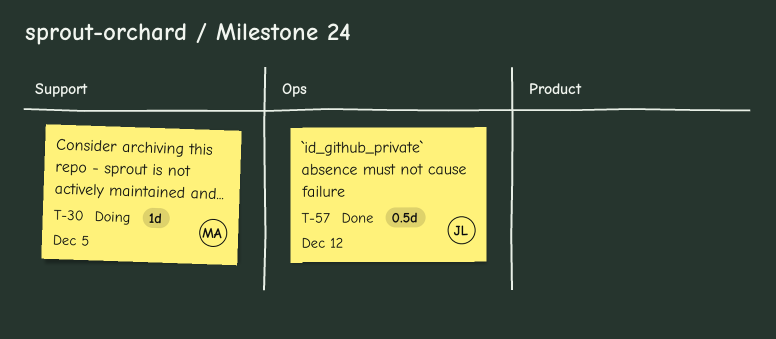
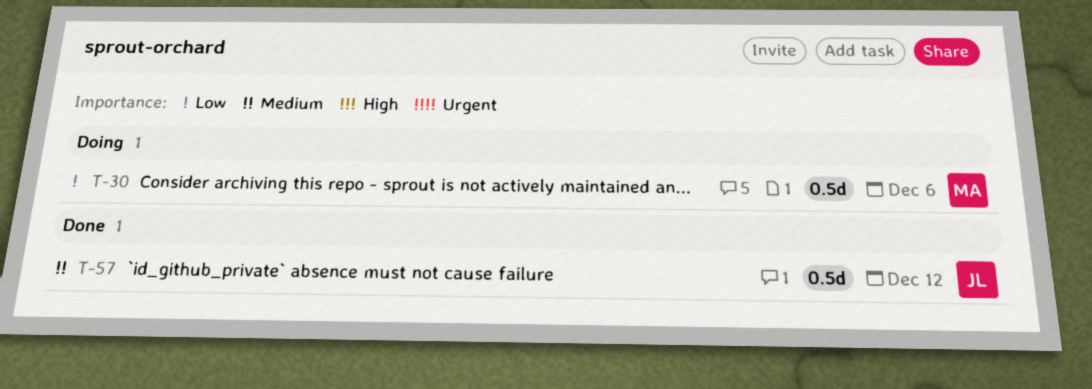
T-30, estimate: 1d -> 0.5d
T-30, due: Dec 5 -> Dec 6

